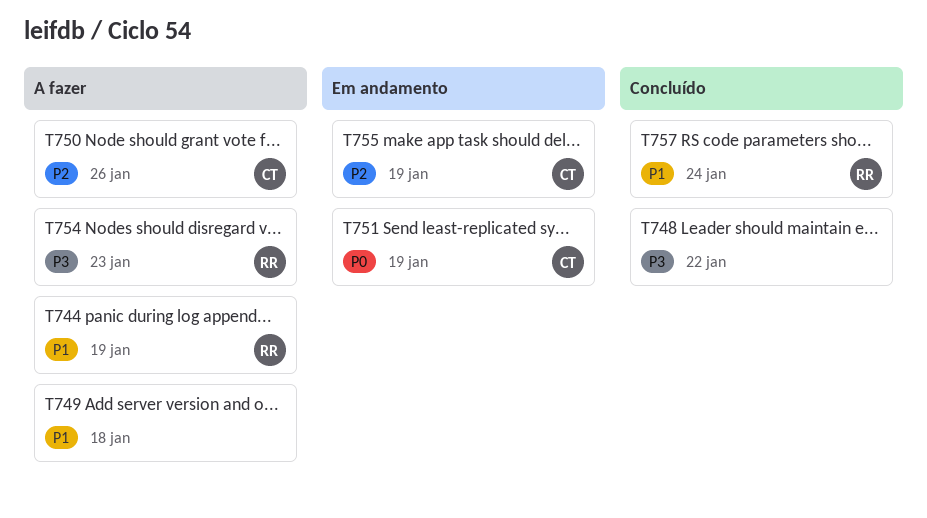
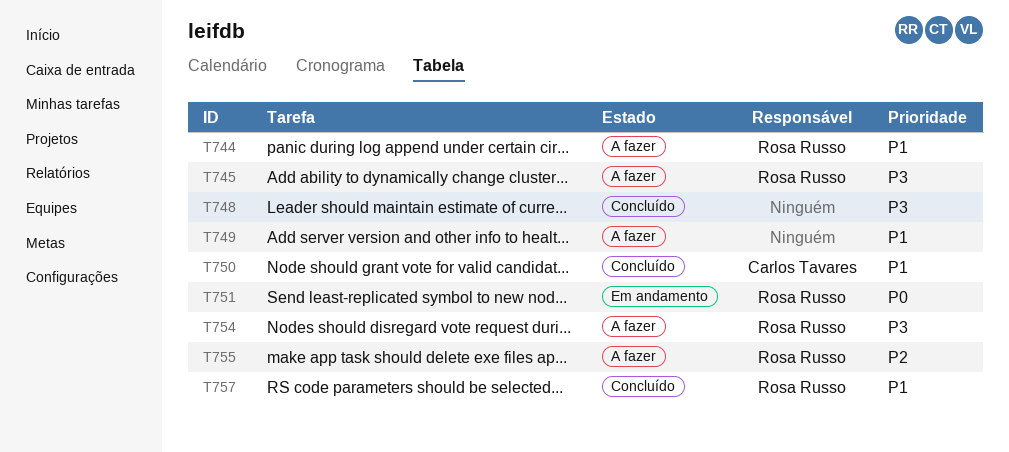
T745: none -> present
T750, status: A fazer -> Concluído
T750, priority: P2 -> P1
T751, owner: Carlos Tavares -> Rosa Russo
T755, status: Em andamento -> A fazer
T755, owner: Carlos Tavares -> Rosa Russo

